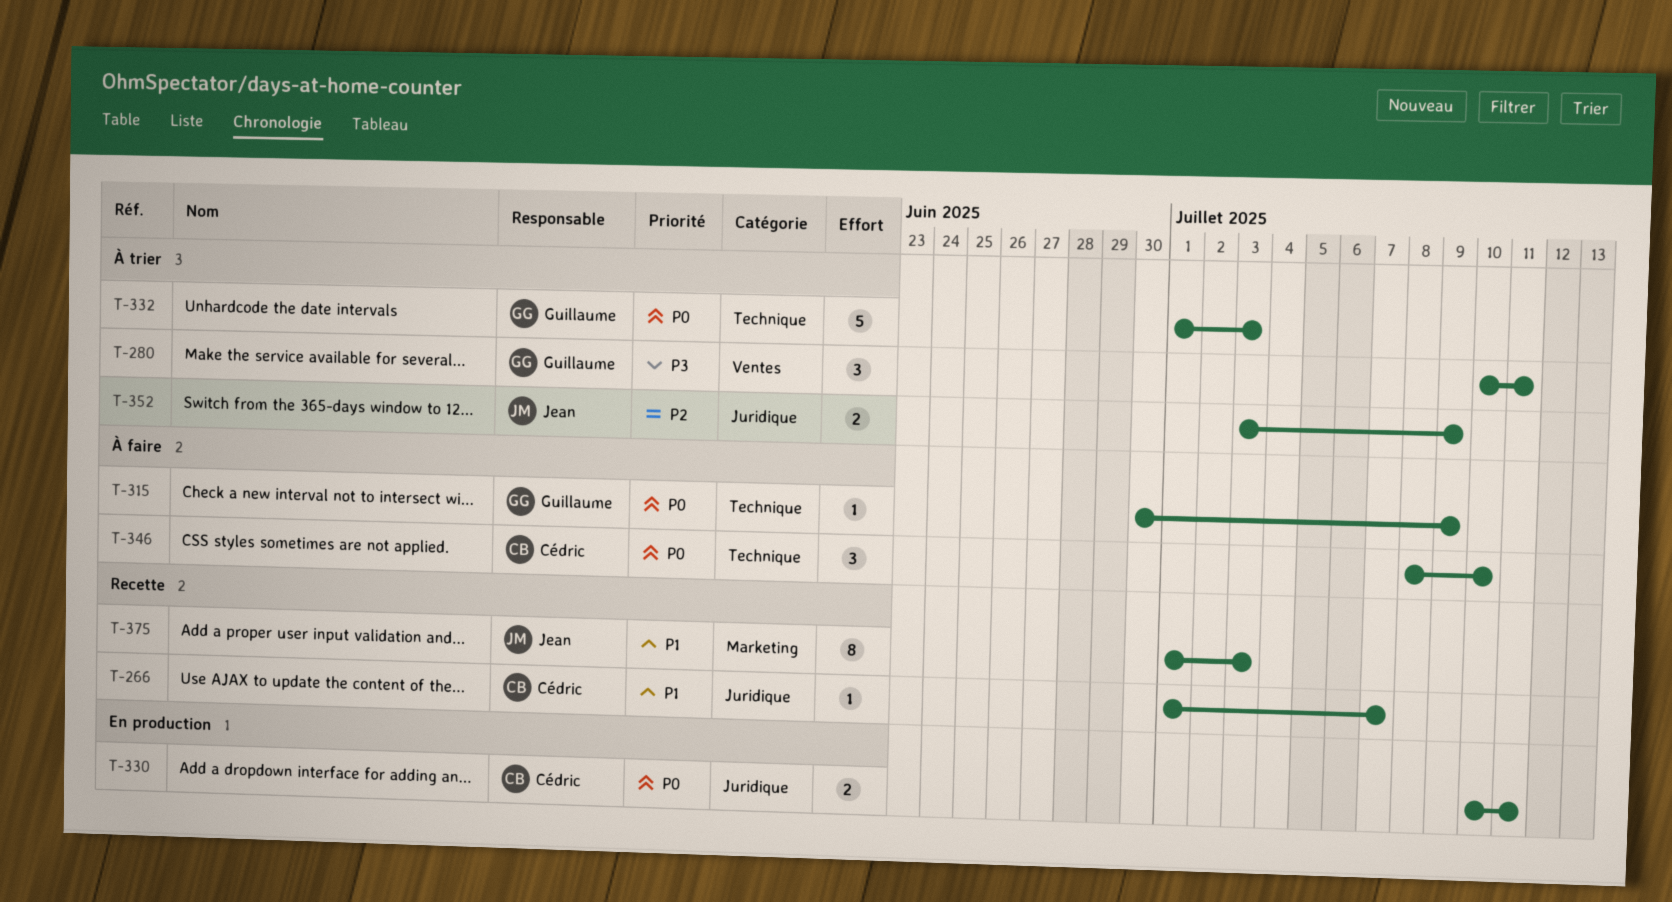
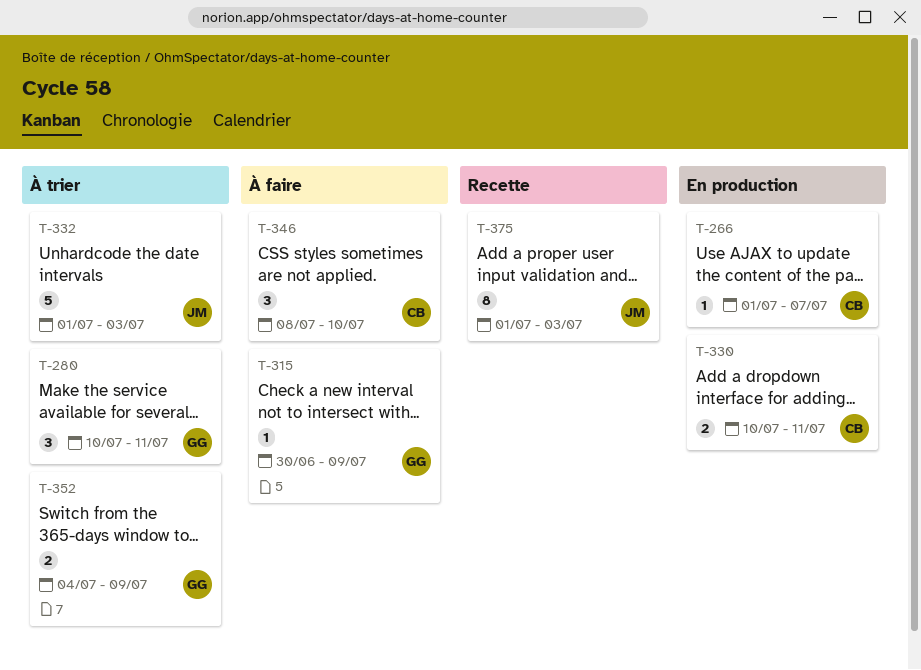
T-266, status: Recette -> En production
T-332, owner: Guillaume -> Jean
T-352, owner: Jean -> Guillaume
T-352, start: Jul 3 -> Jul 4

